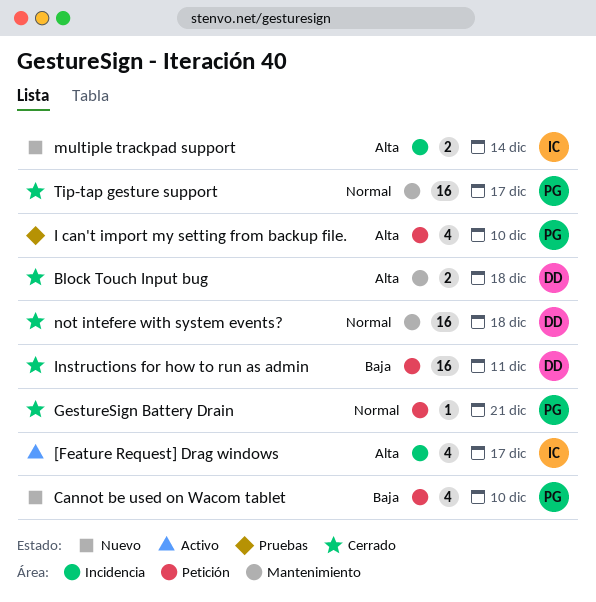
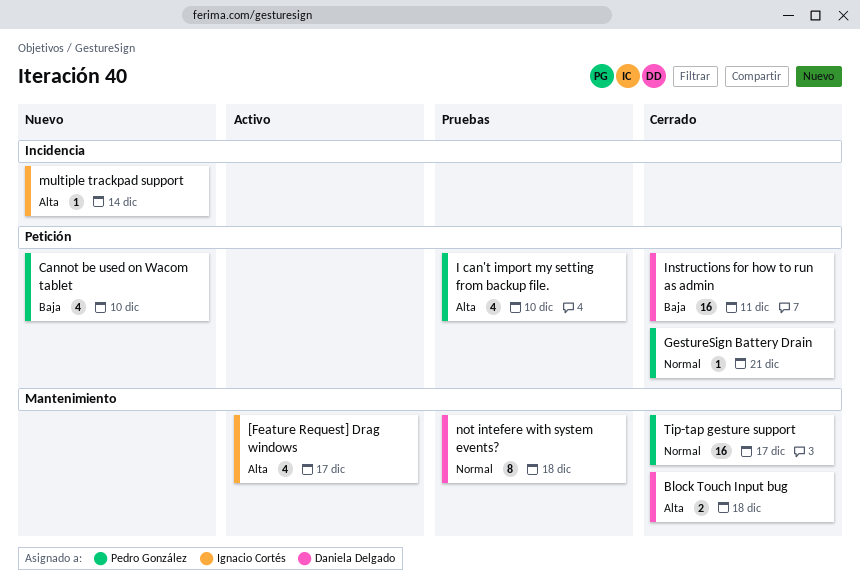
[Feature Request] Drag windows, label: Incidencia -> Mantenimiento
multiple trackpad support, estimate: 2 -> 1
not intefere with system events?, status: Cerrado -> Pruebas
not intefere with system events?, estimate: 16 -> 8

